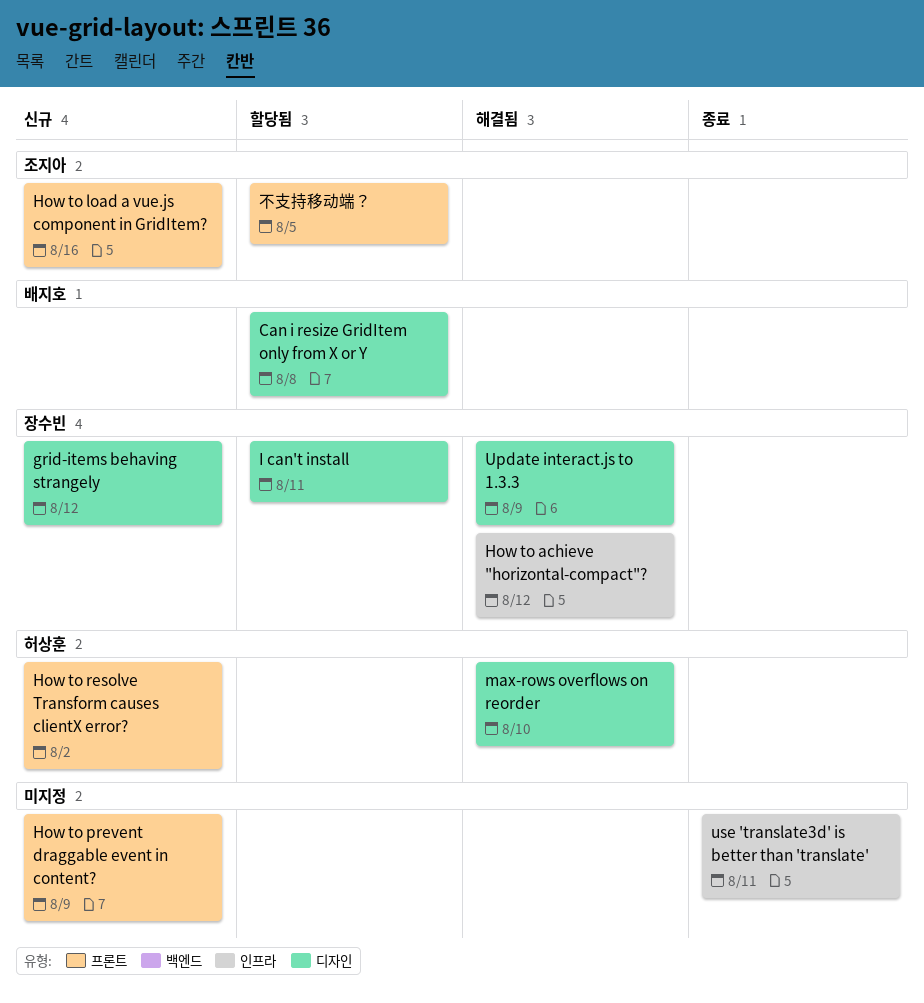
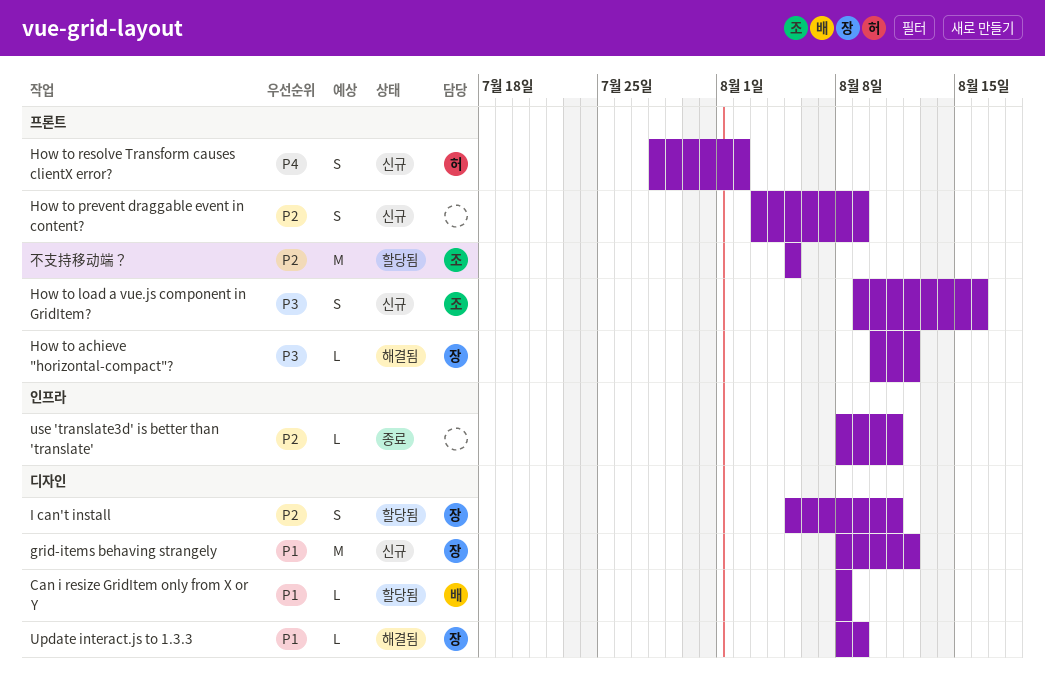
How to achieve "horizontal-compact"?, label: 인프라 -> 프론트
max-rows overflows on reorder: present -> none

